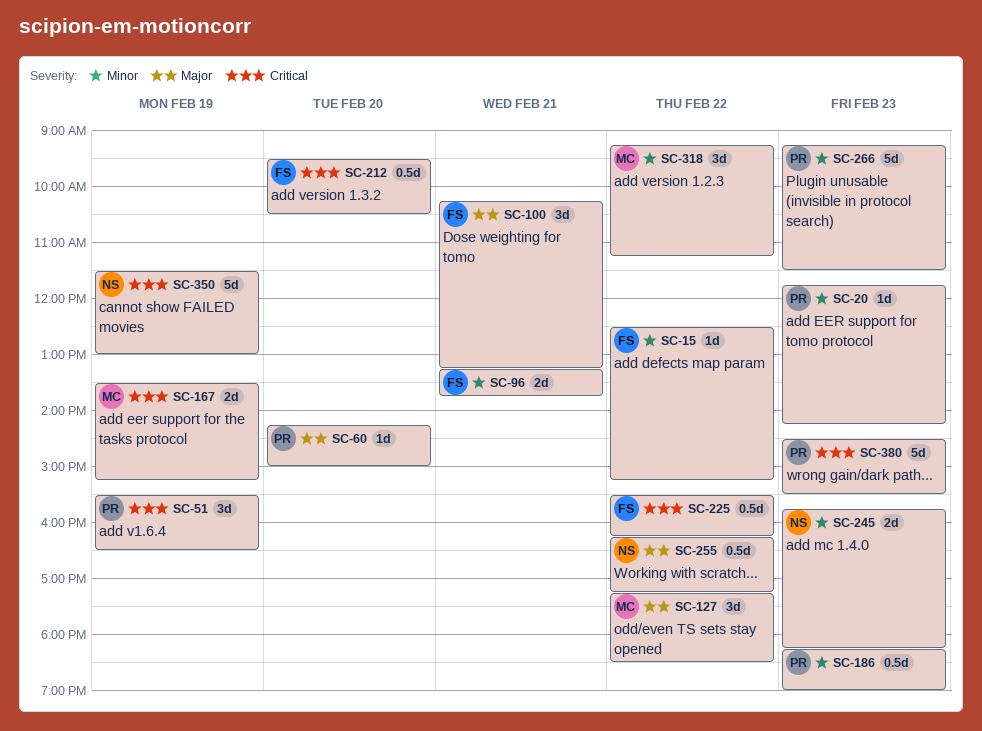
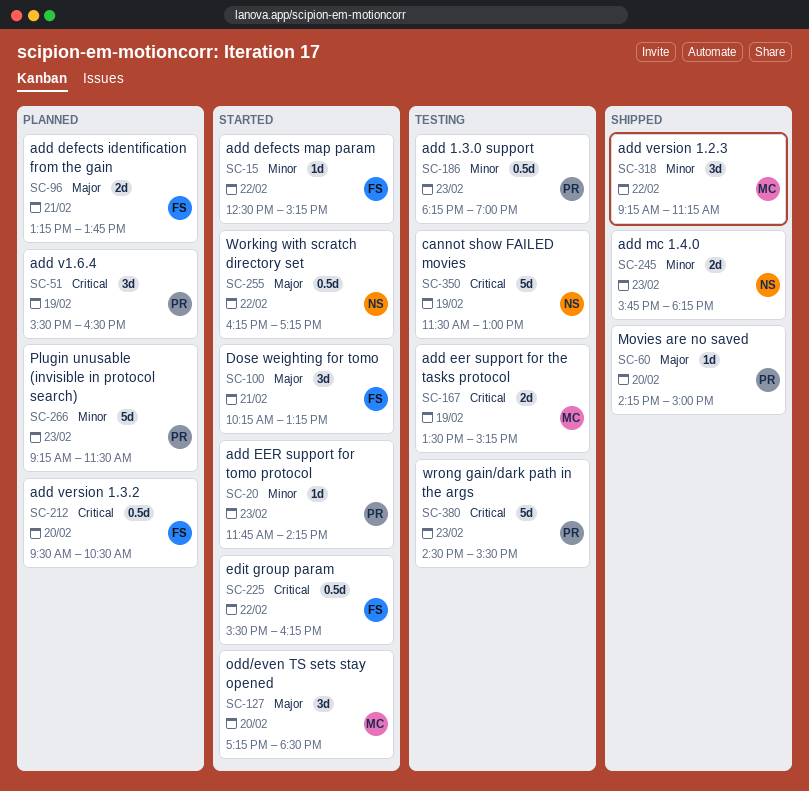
SC-96, priority: Minor -> Major
SC-127, day: Feb 22 -> Feb 20

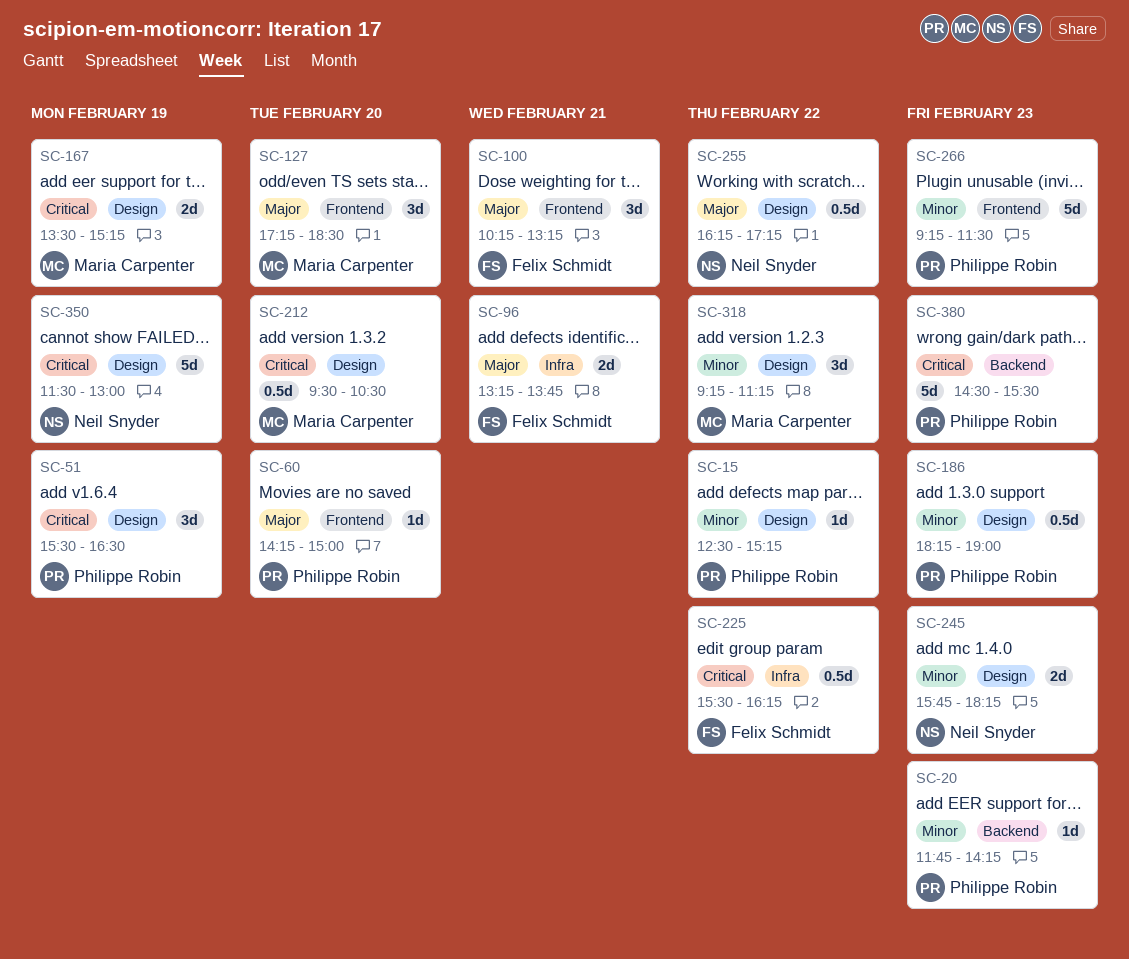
SC-15, owner: Felix Schmidt -> Philippe Robin
SC-212, owner: Felix Schmidt -> Maria Carpenter

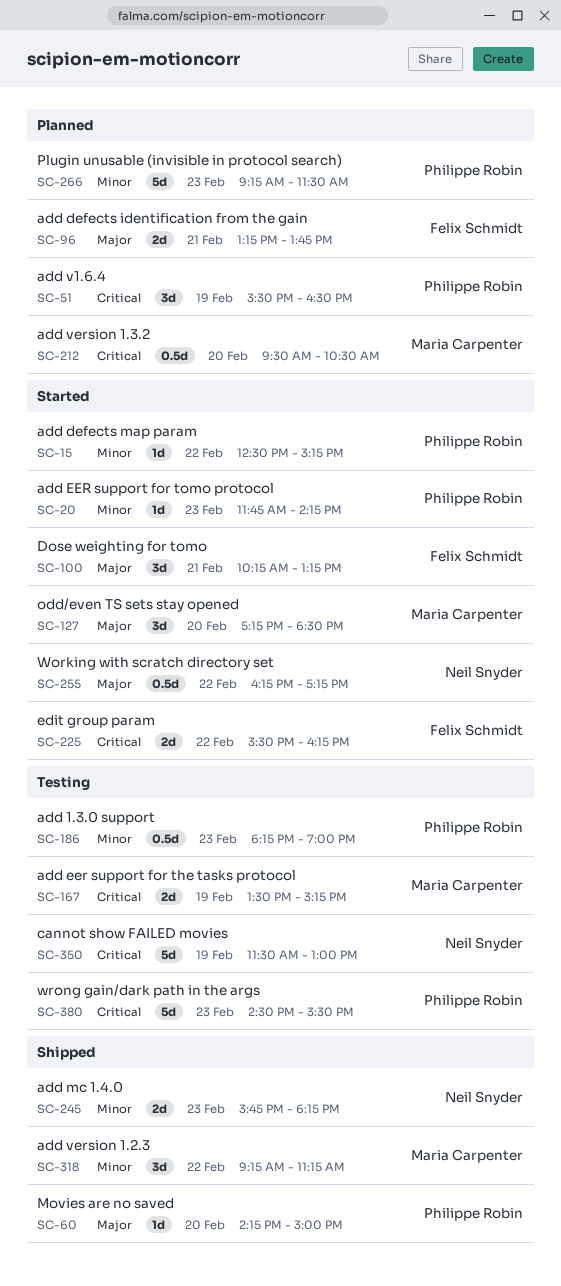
SC-225, estimate: 0.5d -> 2d

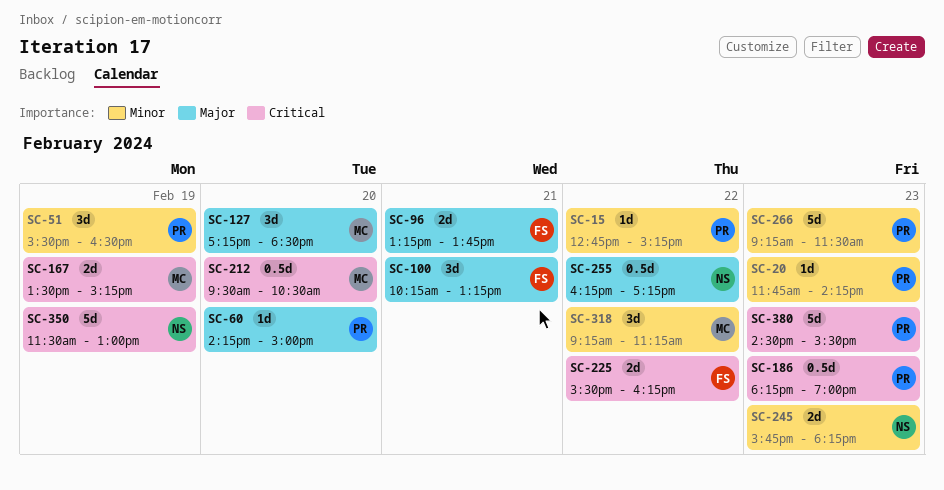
SC-15, begins: 12:30 -> 12:45
SC-51, priority: Critical -> Minor
SC-186, priority: Minor -> Critical

